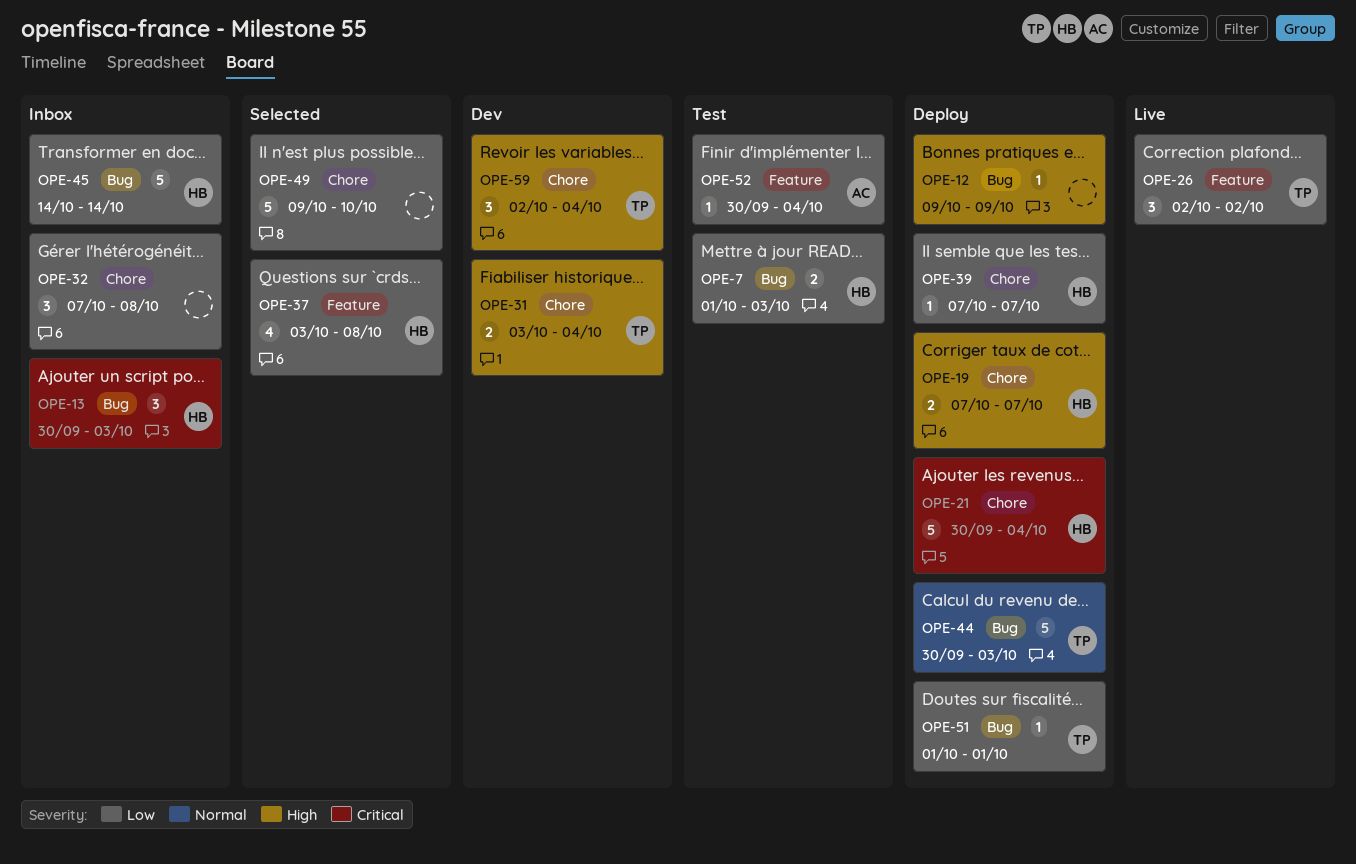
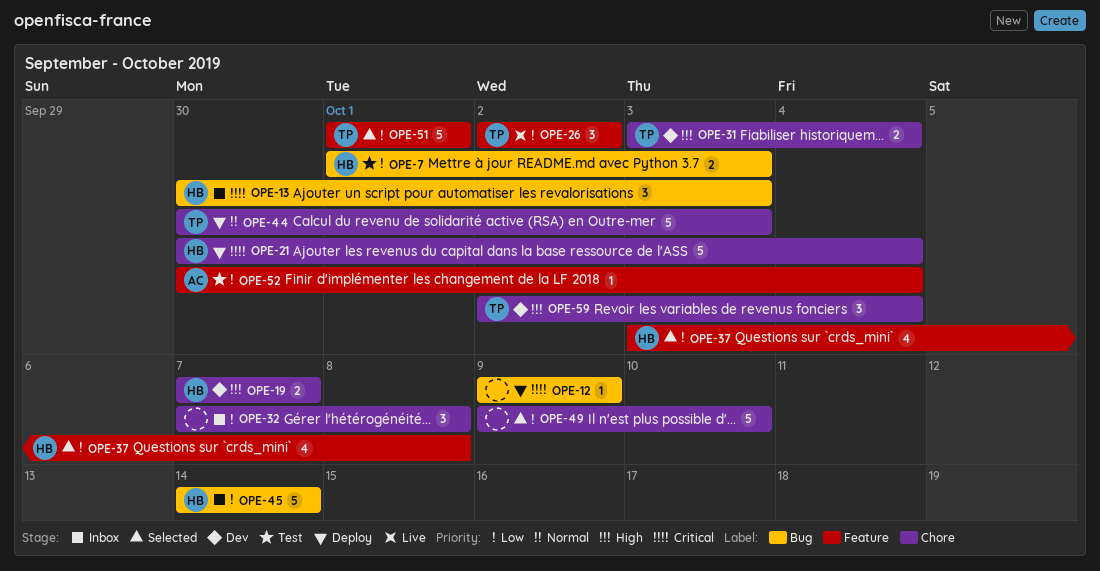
OPE-12, priority: High -> Critical
OPE-19, status: Deploy -> Dev
OPE-39: present -> none
OPE-44, label: Bug -> Chore
OPE-51, status: Deploy -> Selected
OPE-51, label: Bug -> Feature
OPE-51, estimate: 1 -> 5

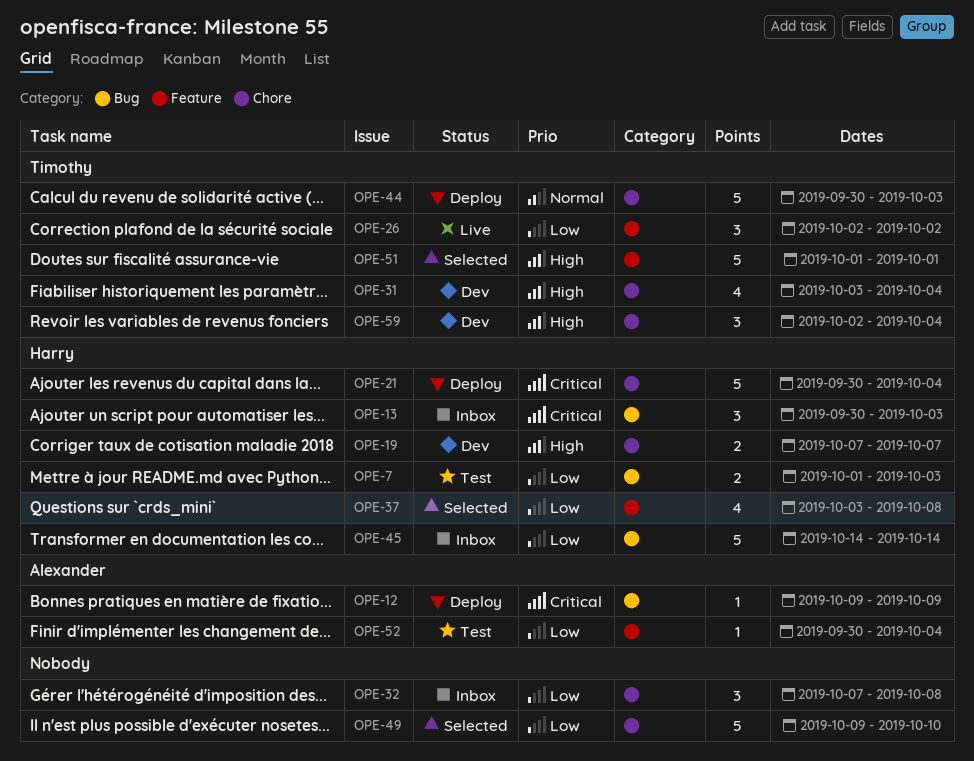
OPE-12, owner: none -> Alexander
OPE-31, estimate: 2 -> 4
OPE-51, priority: Low -> High

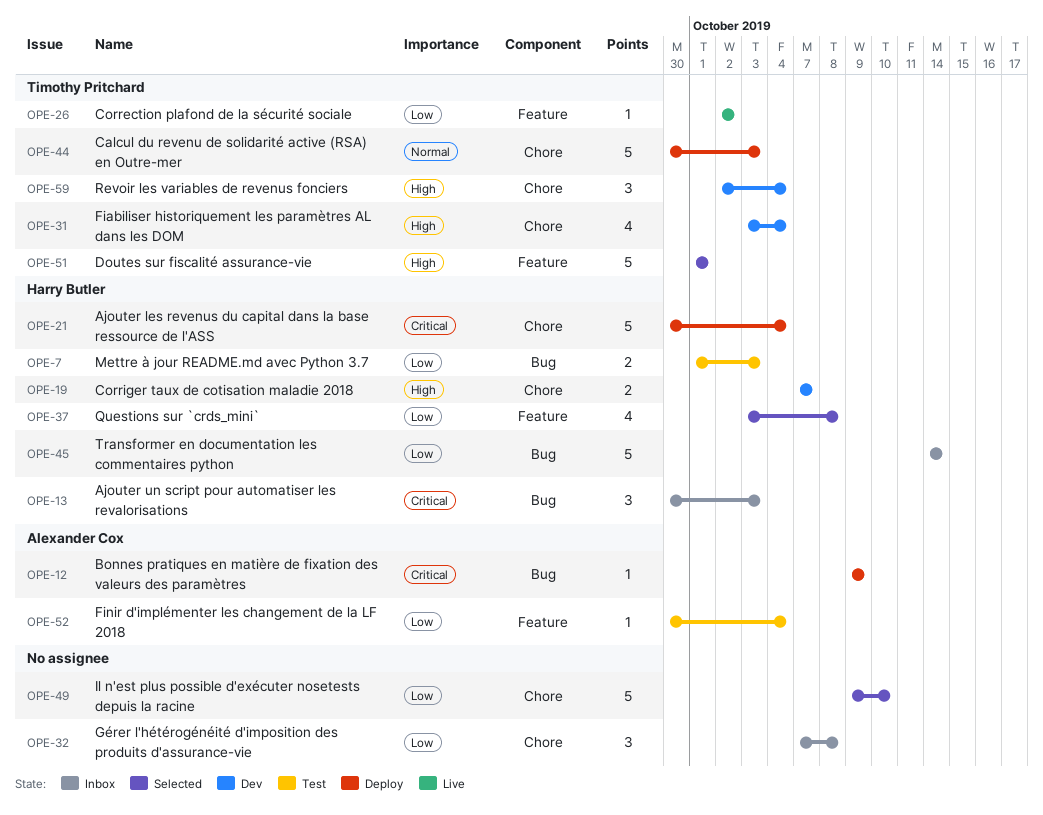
OPE-26, estimate: 3 -> 1

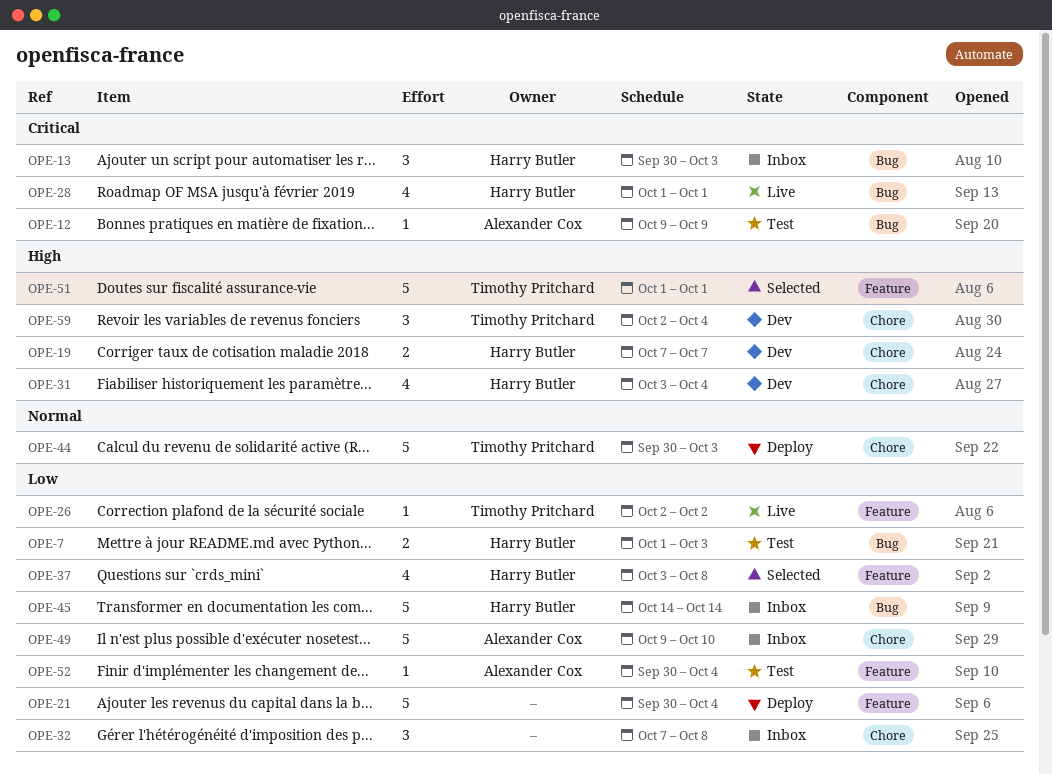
OPE-12, status: Deploy -> Test
OPE-21, owner: Harry Butler -> none
OPE-21, priority: Critical -> Low
OPE-21, label: Chore -> Feature
OPE-28: none -> present
OPE-31, owner: Timothy Pritchard -> Harry Butler
OPE-49, status: Selected -> Inbox
OPE-49, owner: none -> Alexander Cox

